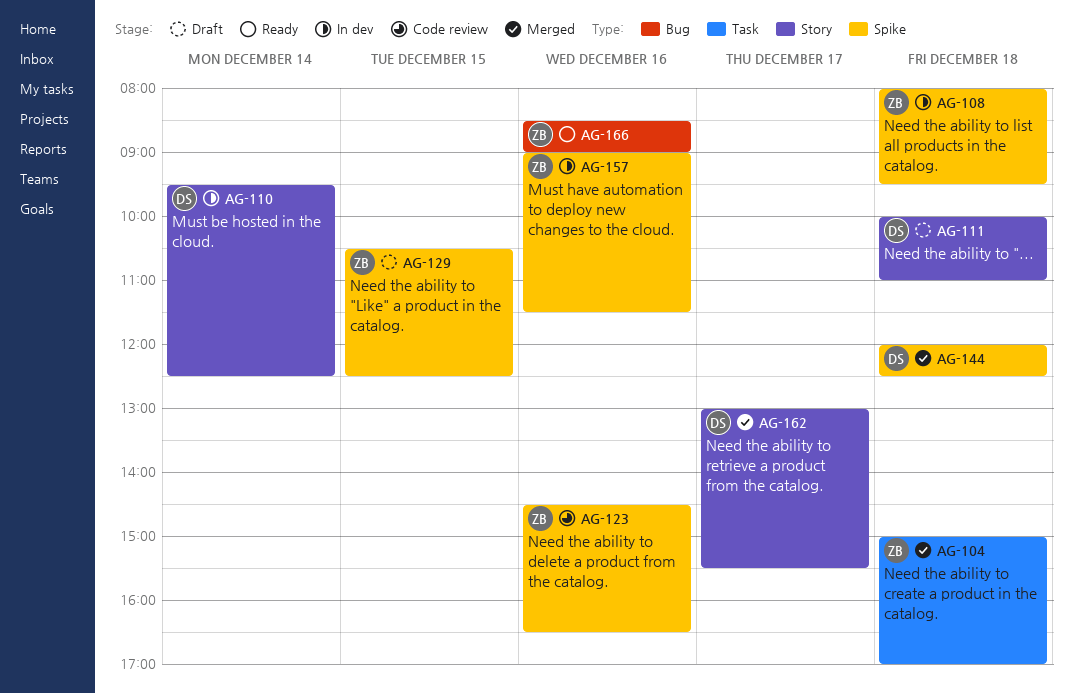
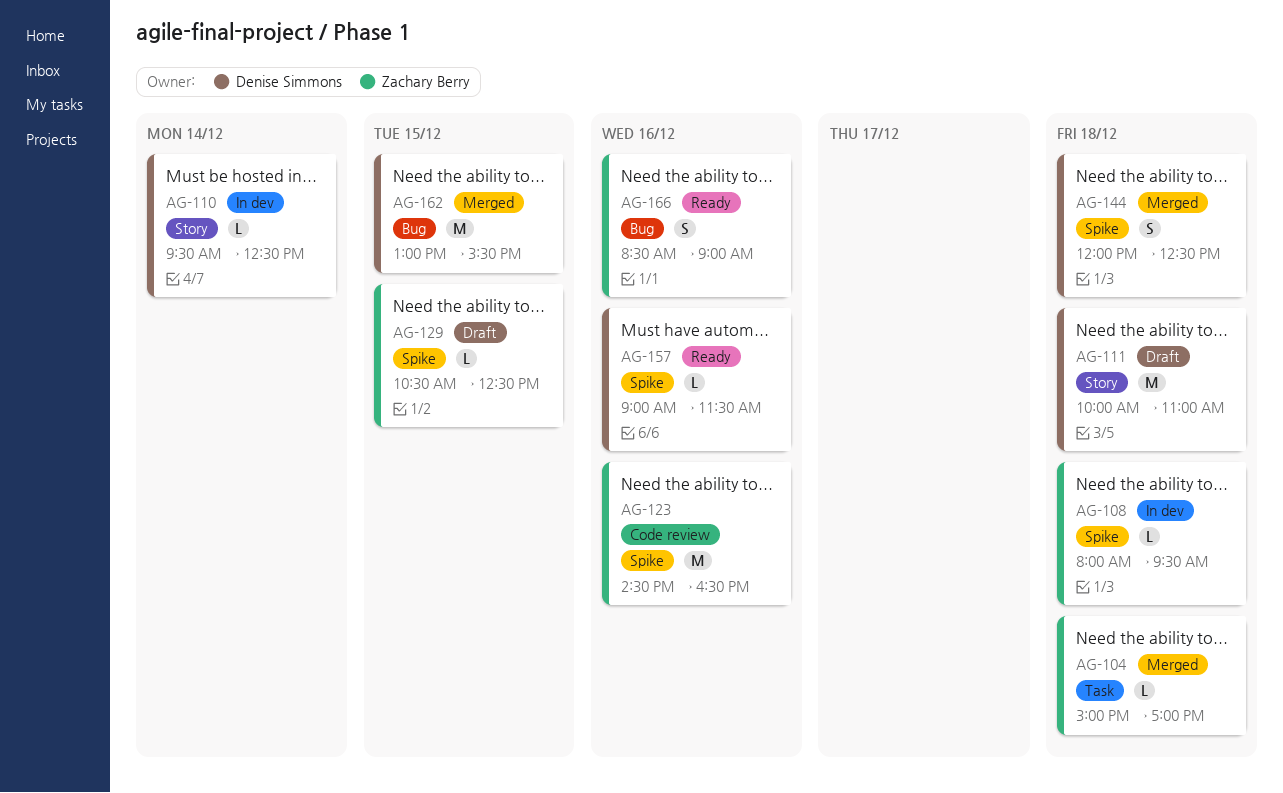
AG-157, status: In dev -> Ready
AG-157, owner: Zachary Berry -> Denise Simmons
AG-162, label: Story -> Bug
AG-162, day: Dec 17 -> Dec 15

